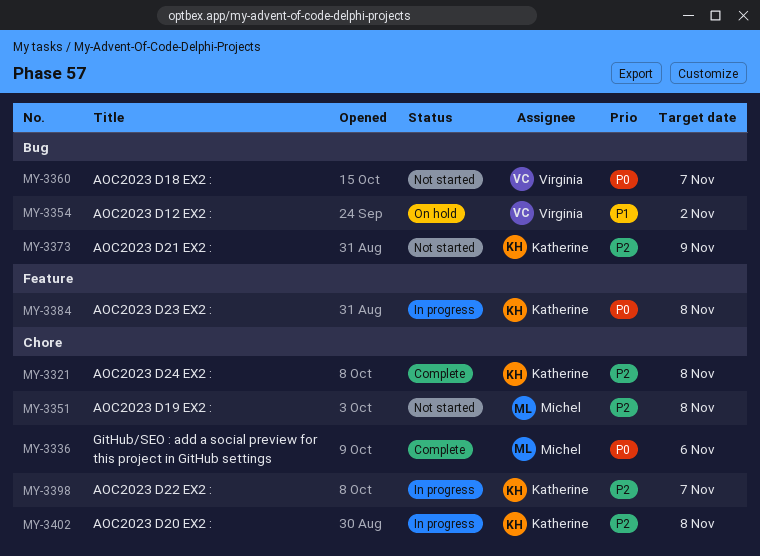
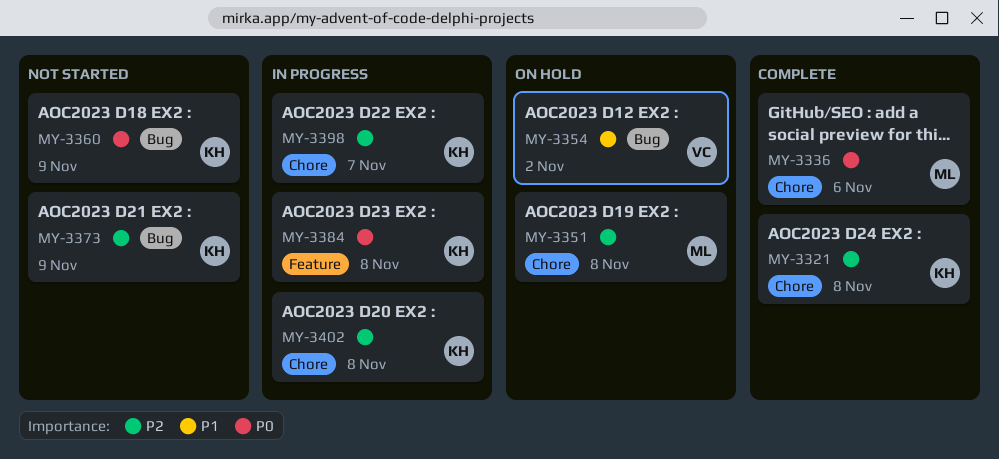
MY-3351, status: Not started -> On hold
MY-3360, owner: Virginia -> Katherine
MY-3360, due: Nov 7 -> Nov 9

